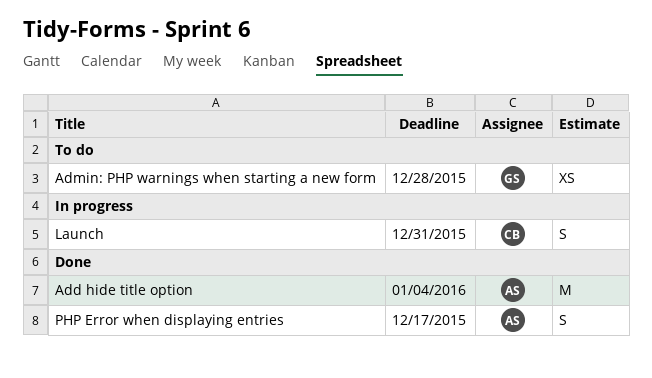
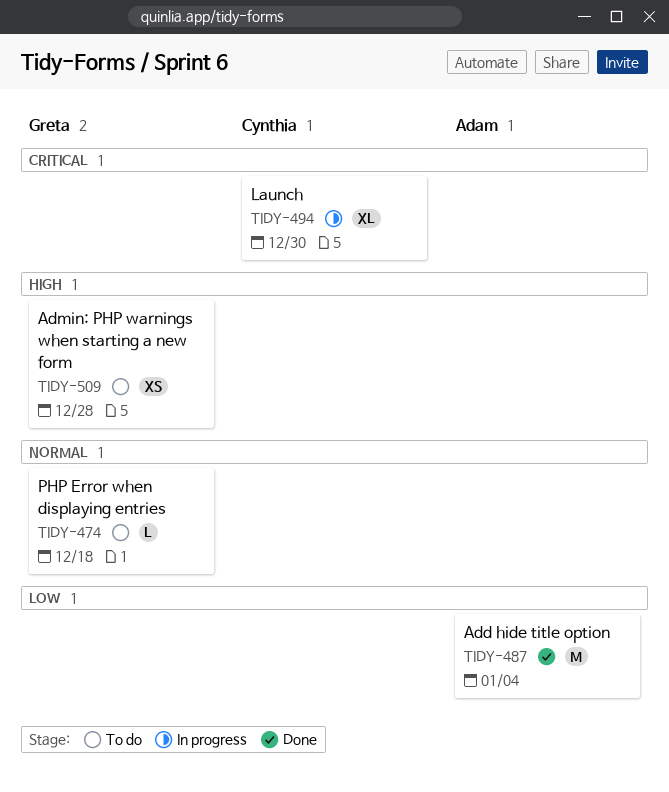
Launch, estimate: S -> XL
Launch, due: Dec 31 -> Dec 30
PHP Error when displaying entries, status: Done -> To do
PHP Error when displaying entries, owner: Adam -> Greta
PHP Error when displaying entries, estimate: S -> L
PHP Error when displaying entries, due: Dec 17 -> Dec 18

